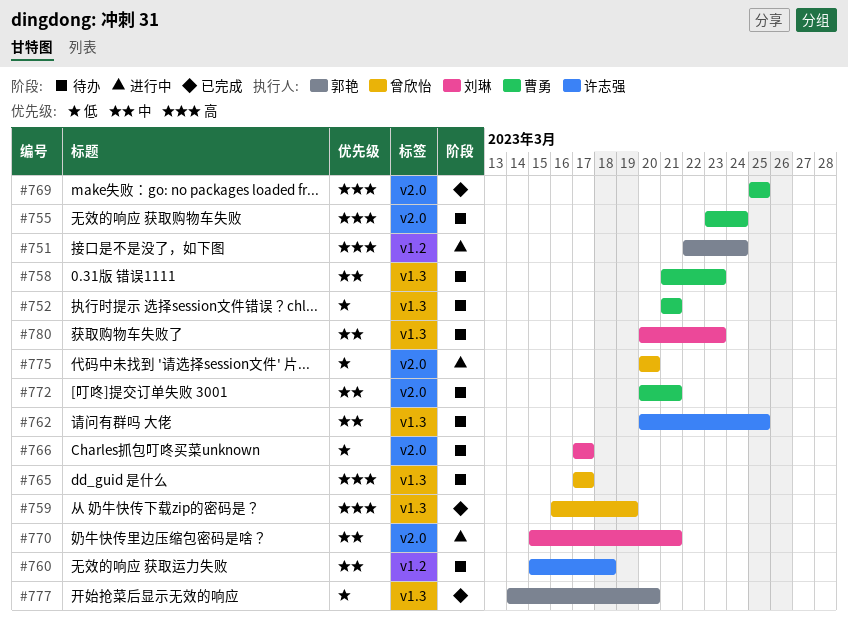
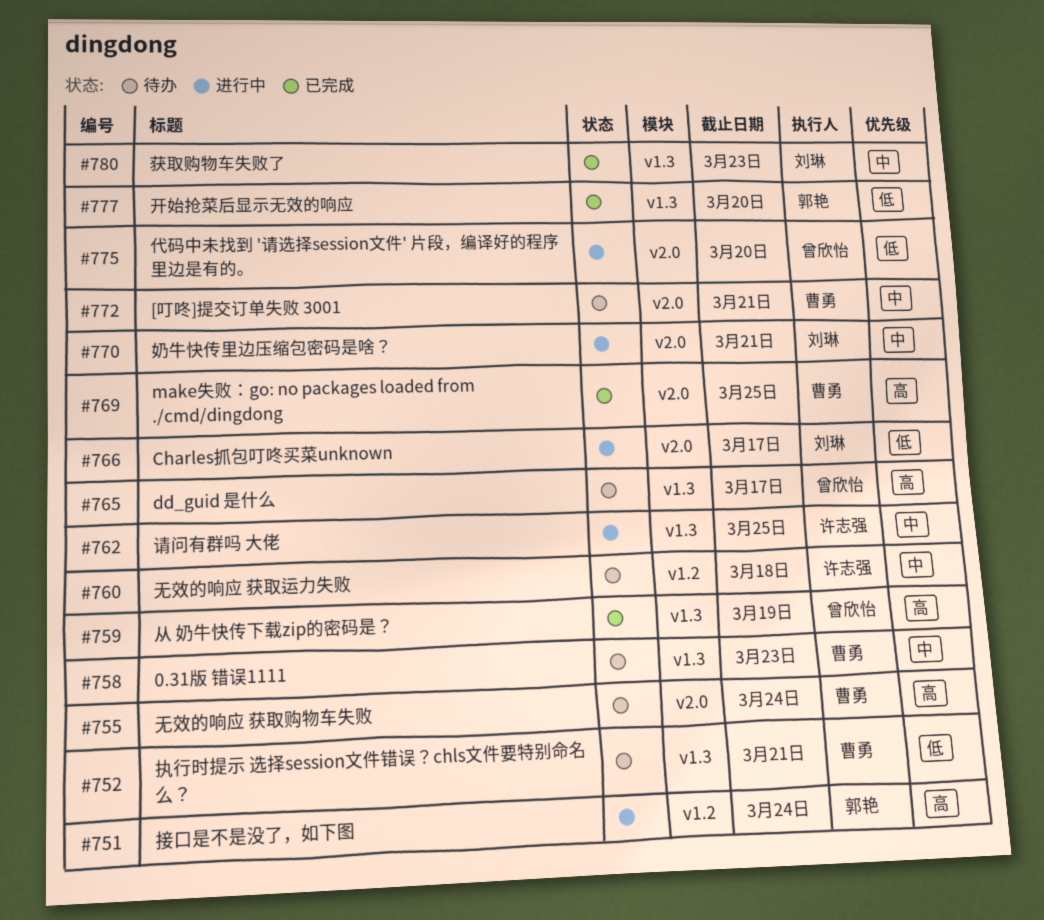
#762, status: 待办 -> 进行中
#766, status: 待办 -> 进行中
#780, status: 待办 -> 已完成

